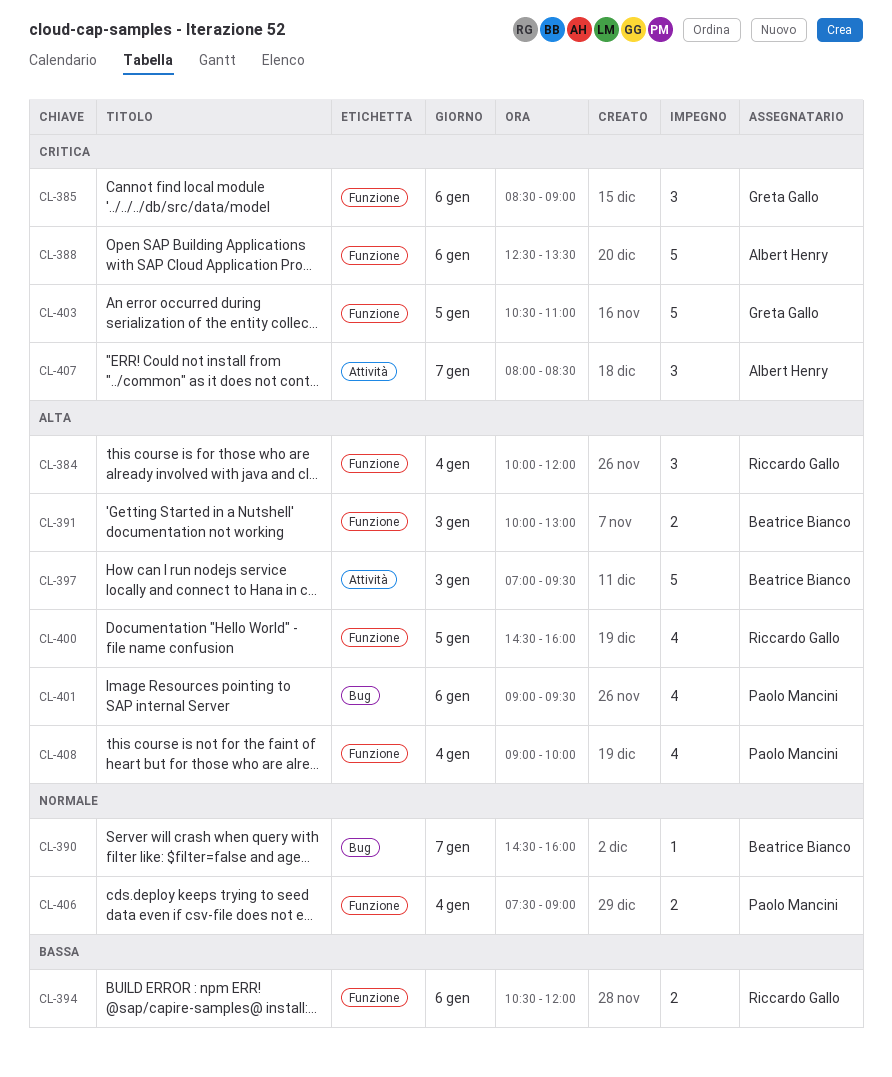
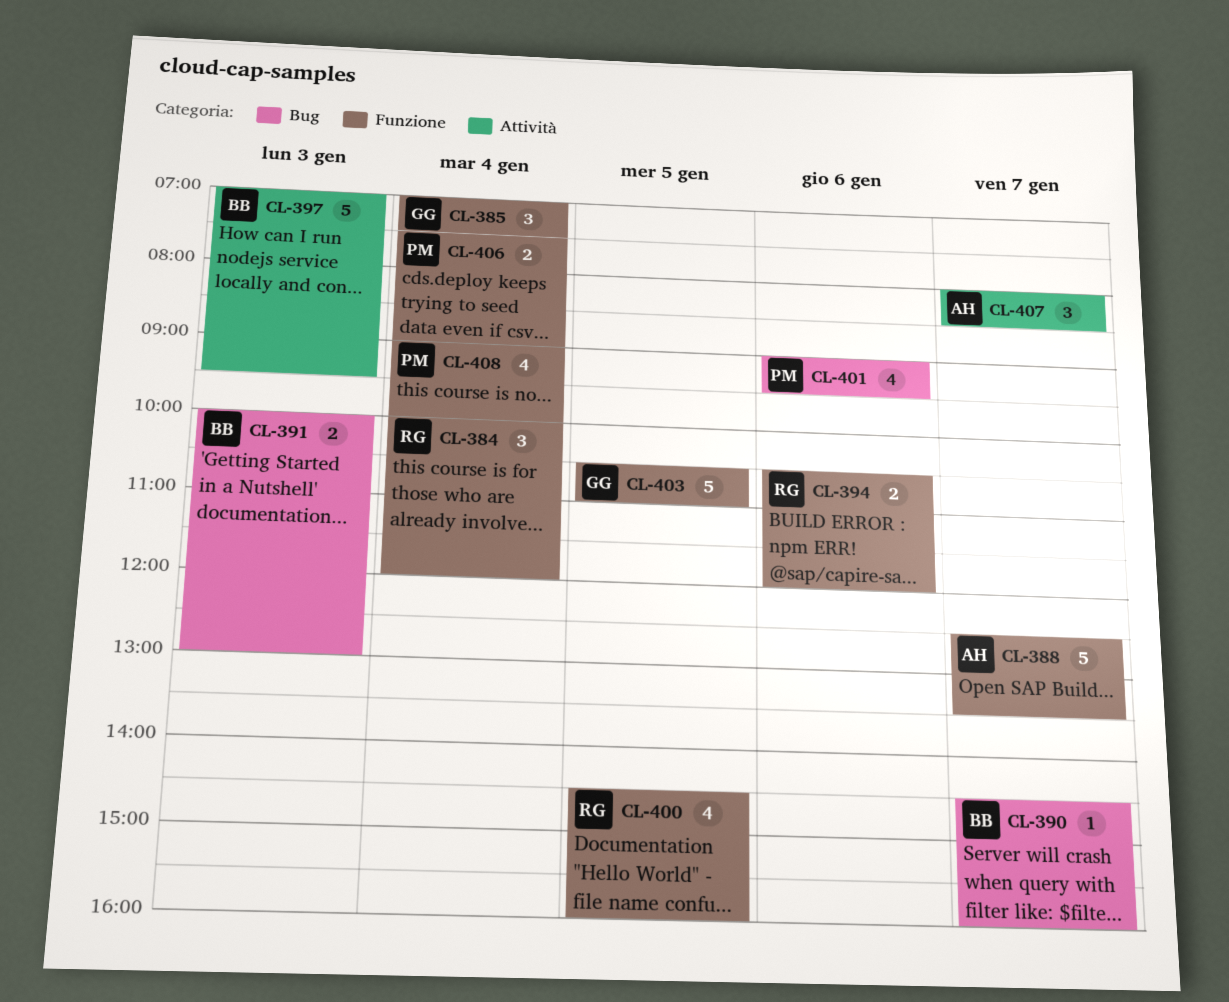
CL-385, day: Jan 6 -> Jan 4
CL-385, begins: 08:30 -> 07:00
CL-385, ends: 09:00 -> 07:30
CL-388, day: Jan 6 -> Jan 7
CL-391, label: Funzione -> Bug

